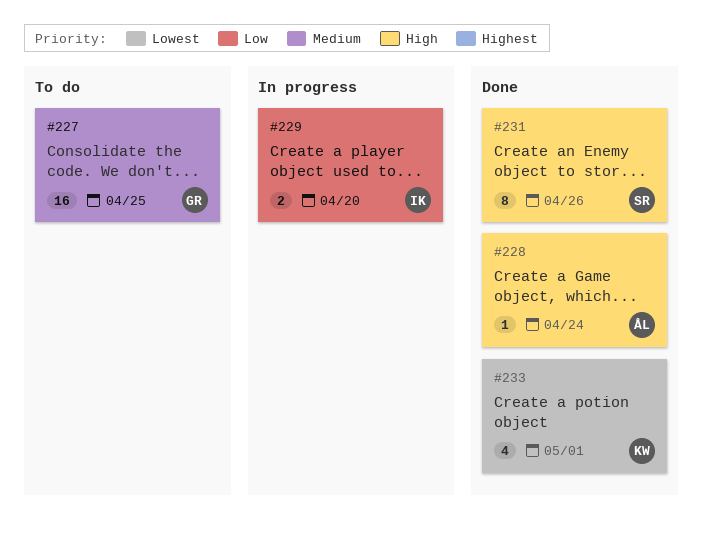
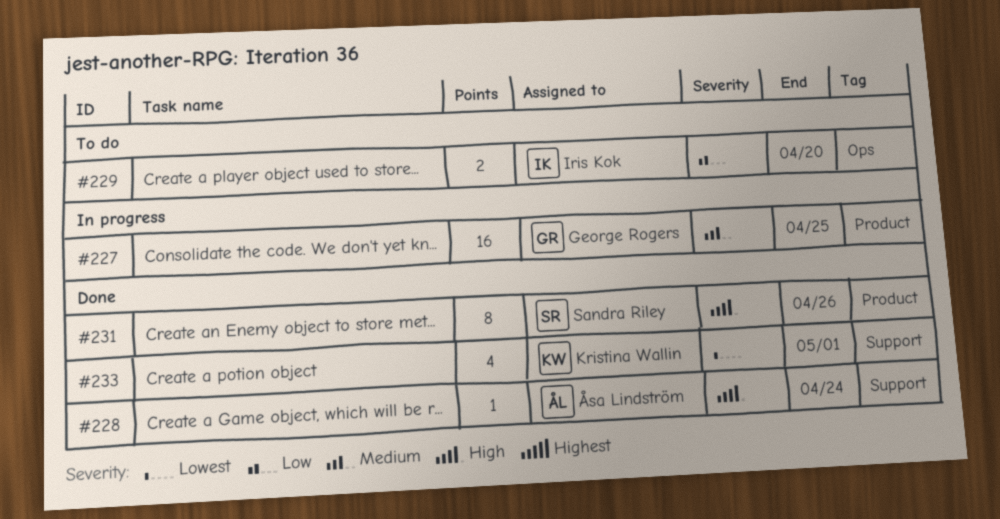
#227, status: To do -> In progress
#229, status: In progress -> To do

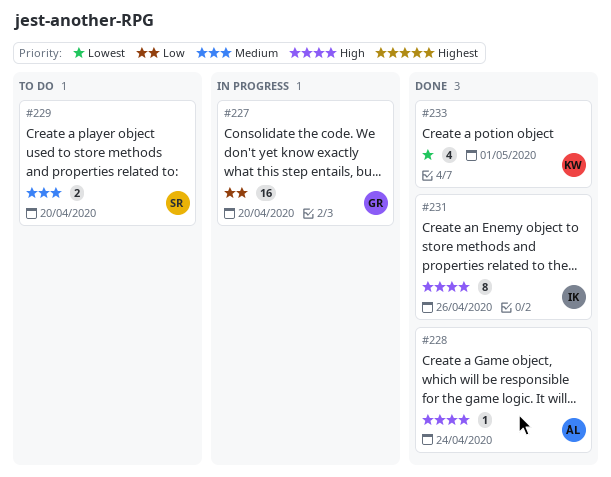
#227, priority: Medium -> Low
#227, due: Apr 25 -> Apr 20
#229, owner: Iris Kok -> Sandra Riley
#229, priority: Low -> Medium
#231, owner: Sandra Riley -> Iris Kok

